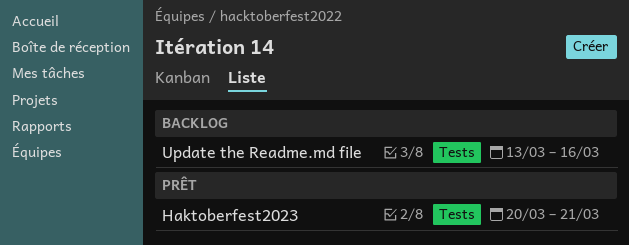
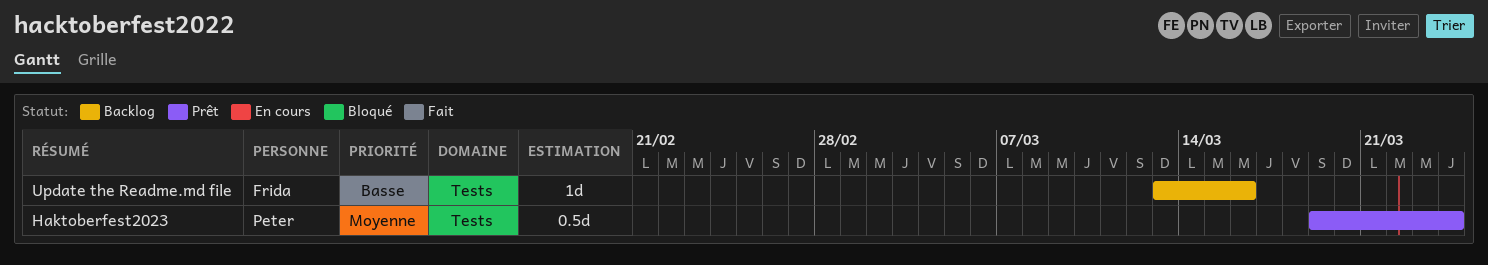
Haktoberfest2023, start: Mar 20 -> Mar 19
Haktoberfest2023, due: Mar 21 -> Mar 24

